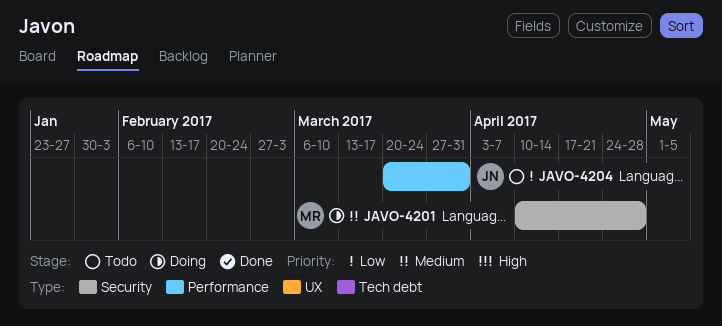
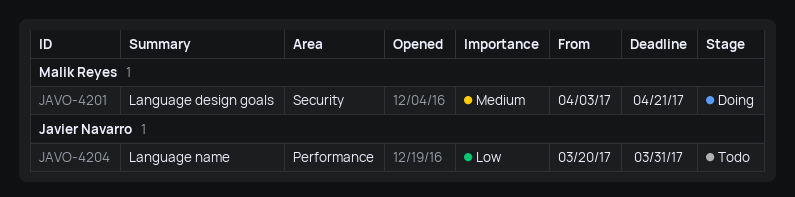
JAVO-4201, start: Apr 10 -> Apr 3
JAVO-4201, due: Apr 28 -> Apr 21

